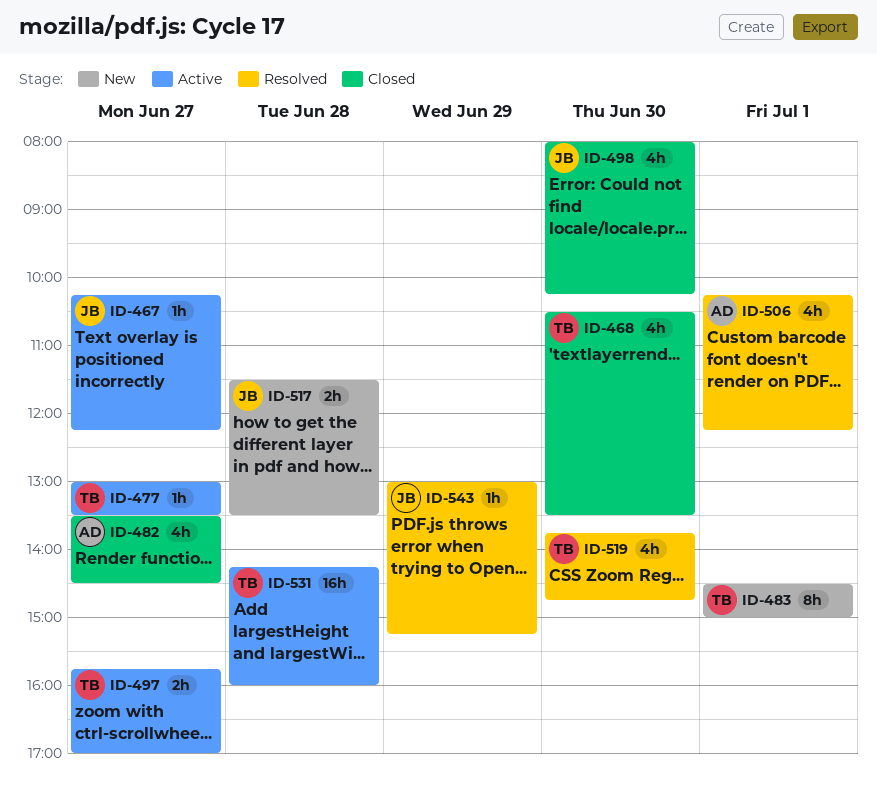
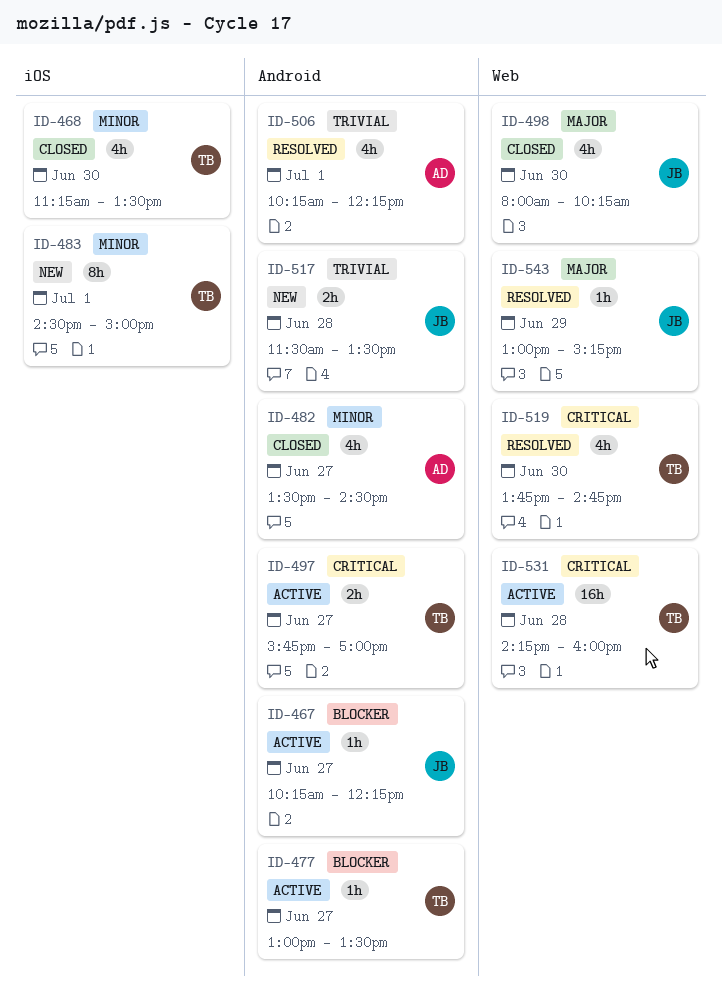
ID-468, begins: 10:30 -> 11:15

